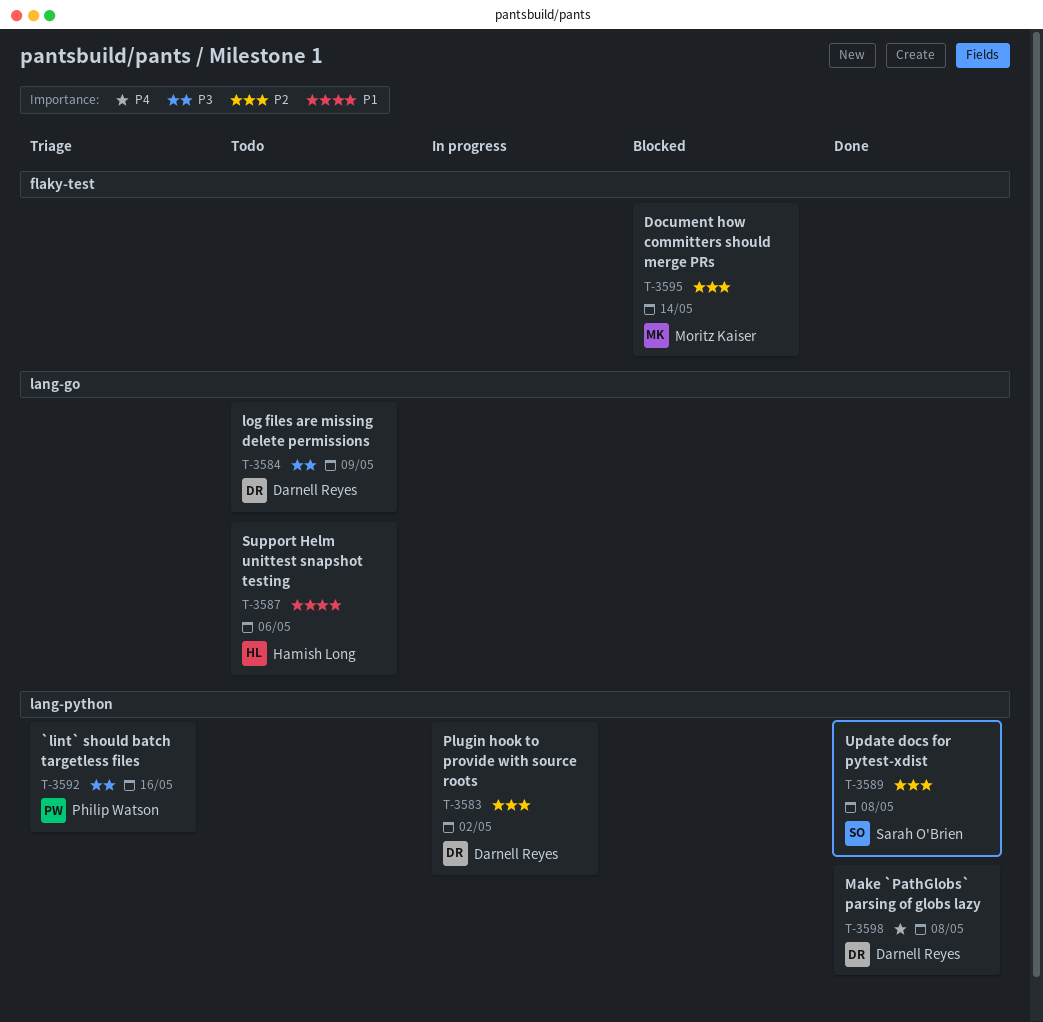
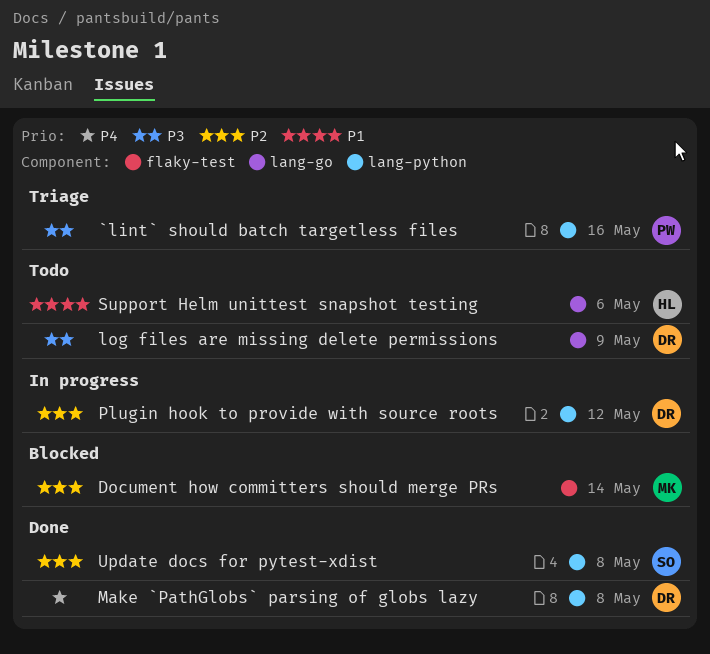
Plugin hook to provide with source roots, due: May 2 -> May 12

